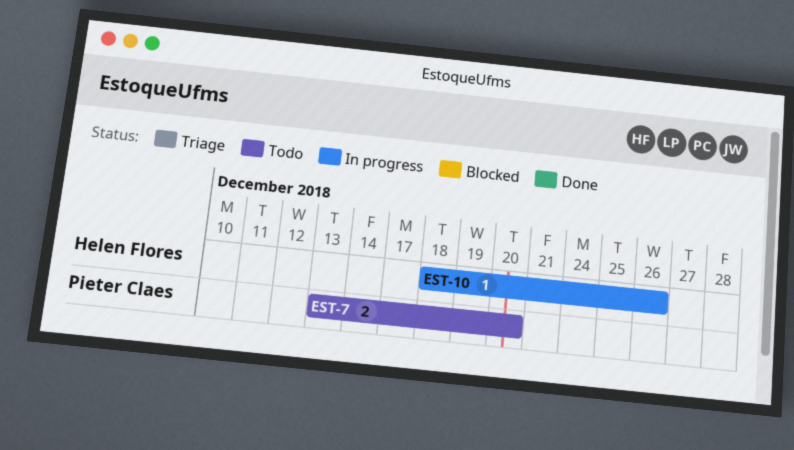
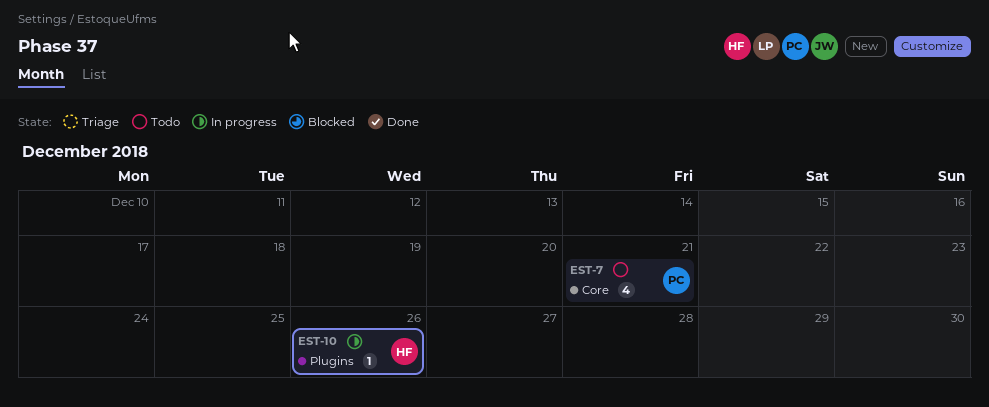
EST-7, estimate: 2 -> 4
EST-7, due: Dec 20 -> Dec 21

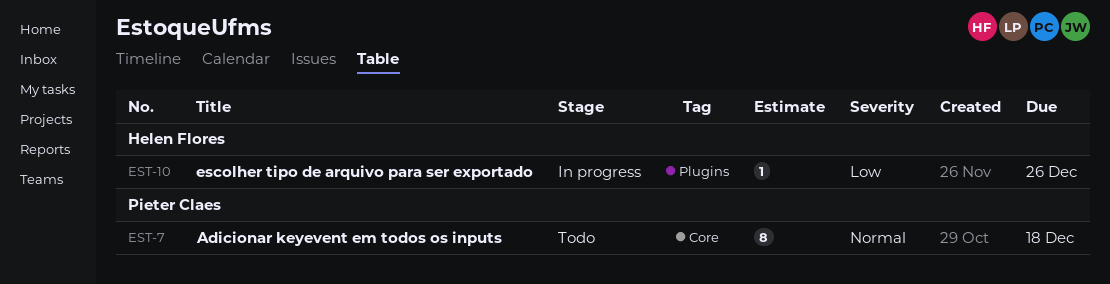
EST-7, estimate: 4 -> 8
EST-7, due: Dec 21 -> Dec 18

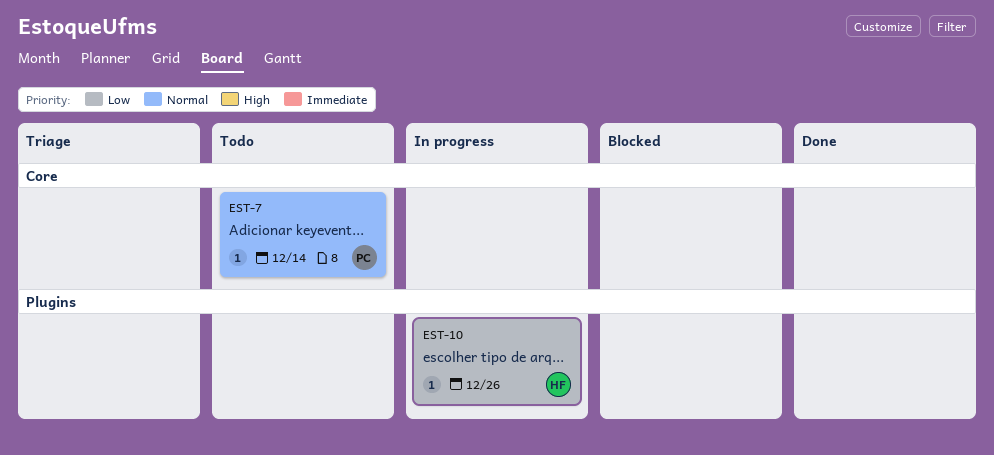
EST-7, estimate: 8 -> 1
EST-7, due: Dec 18 -> Dec 14

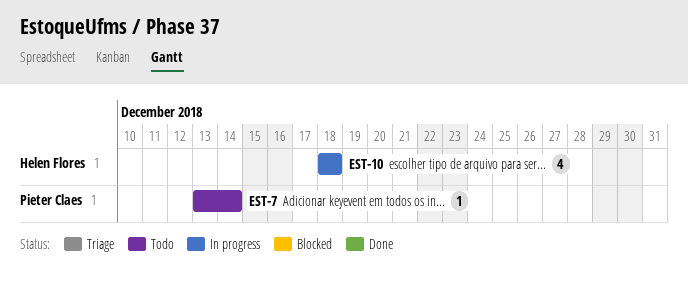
EST-10, estimate: 1 -> 4
EST-10, due: Dec 26 -> Dec 18

